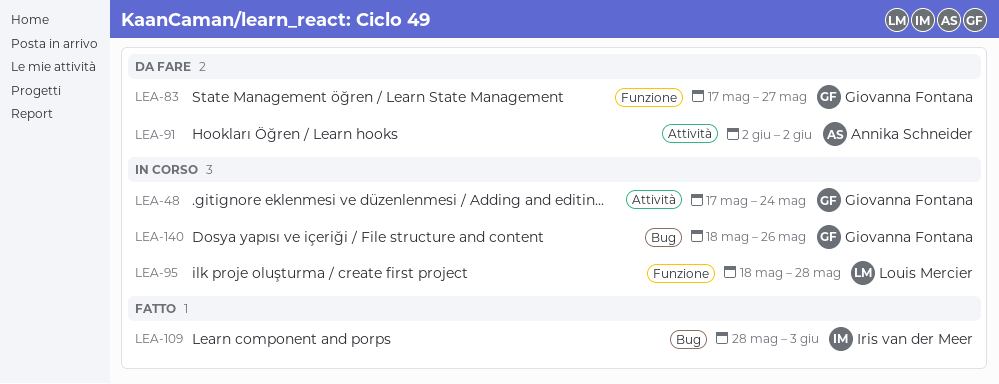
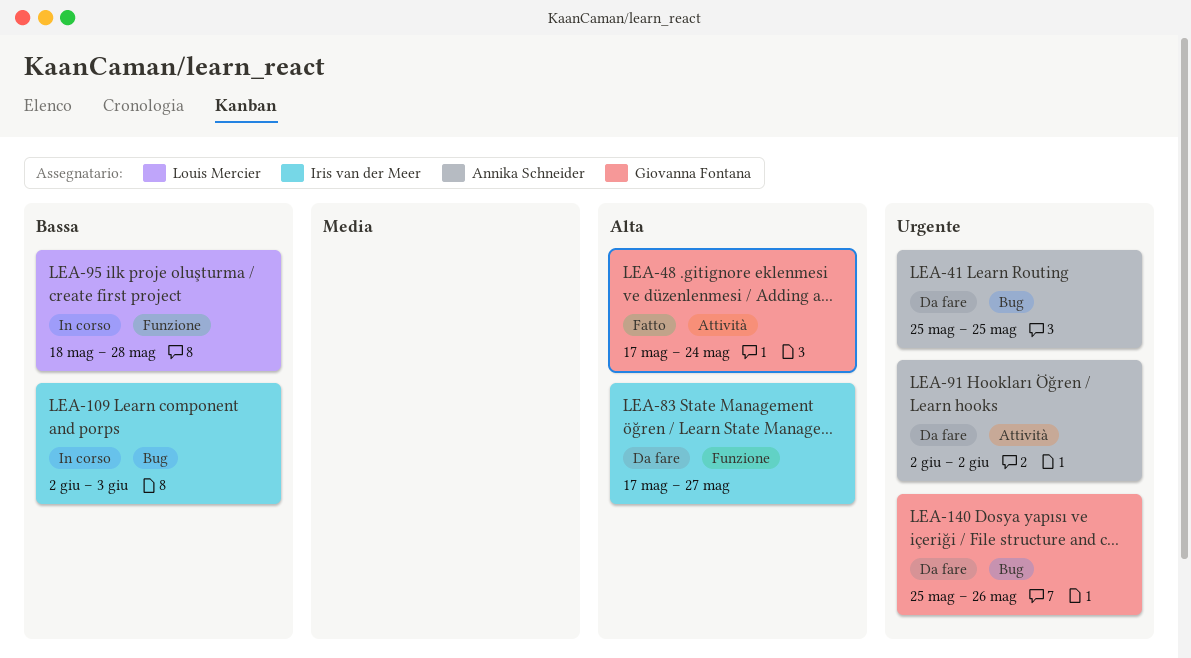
LEA-41: none -> present
LEA-48, status: In corso -> Fatto
LEA-83, owner: Giovanna Fontana -> Iris van der Meer
LEA-109, status: Fatto -> In corso
LEA-109, start: May 28 -> Jun 2
LEA-140, status: In corso -> Da fare
LEA-140, start: May 18 -> May 25

